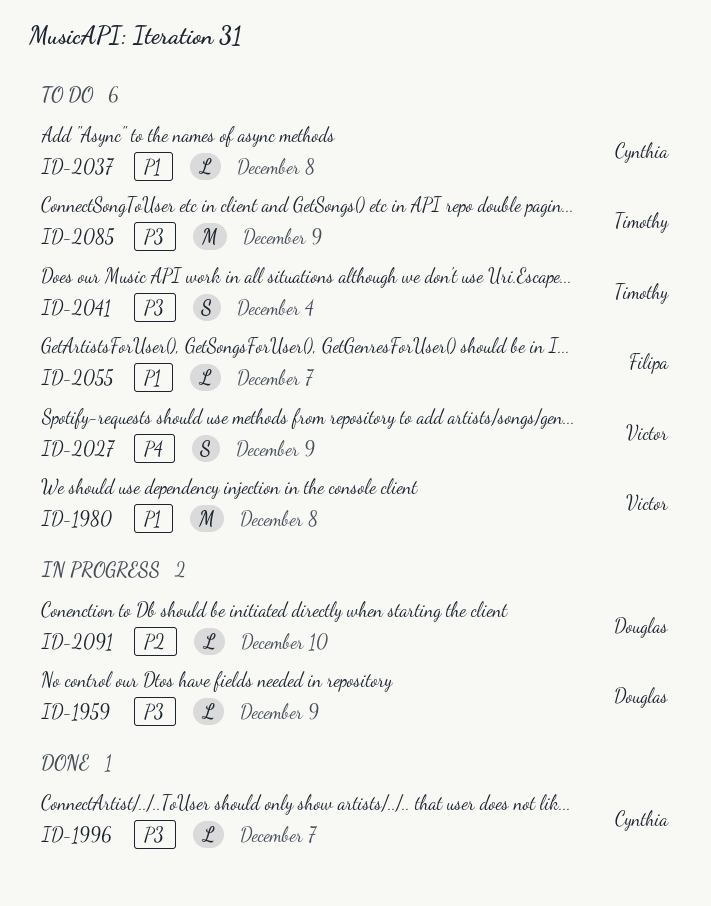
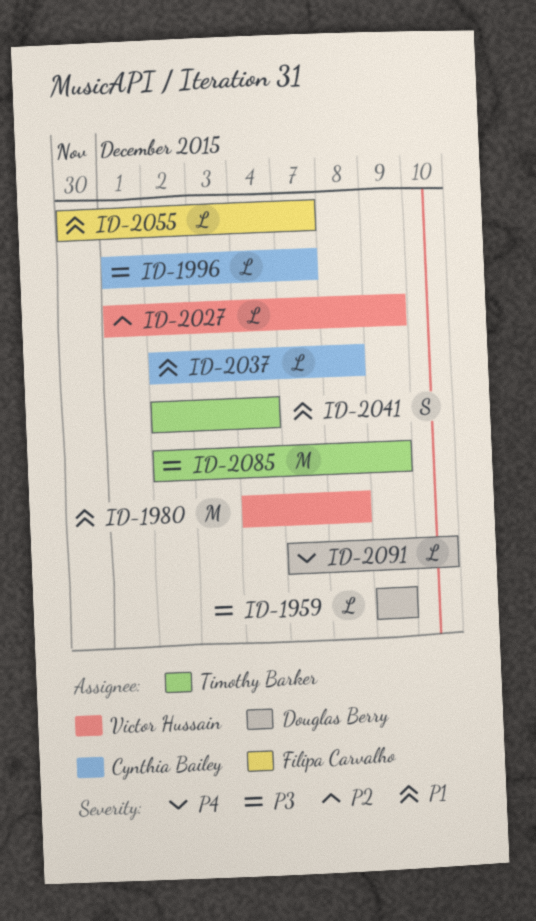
ID-2027, priority: P4 -> P2
ID-2027, estimate: S -> L
ID-2041, priority: P3 -> P1
ID-2091, priority: P2 -> P4

